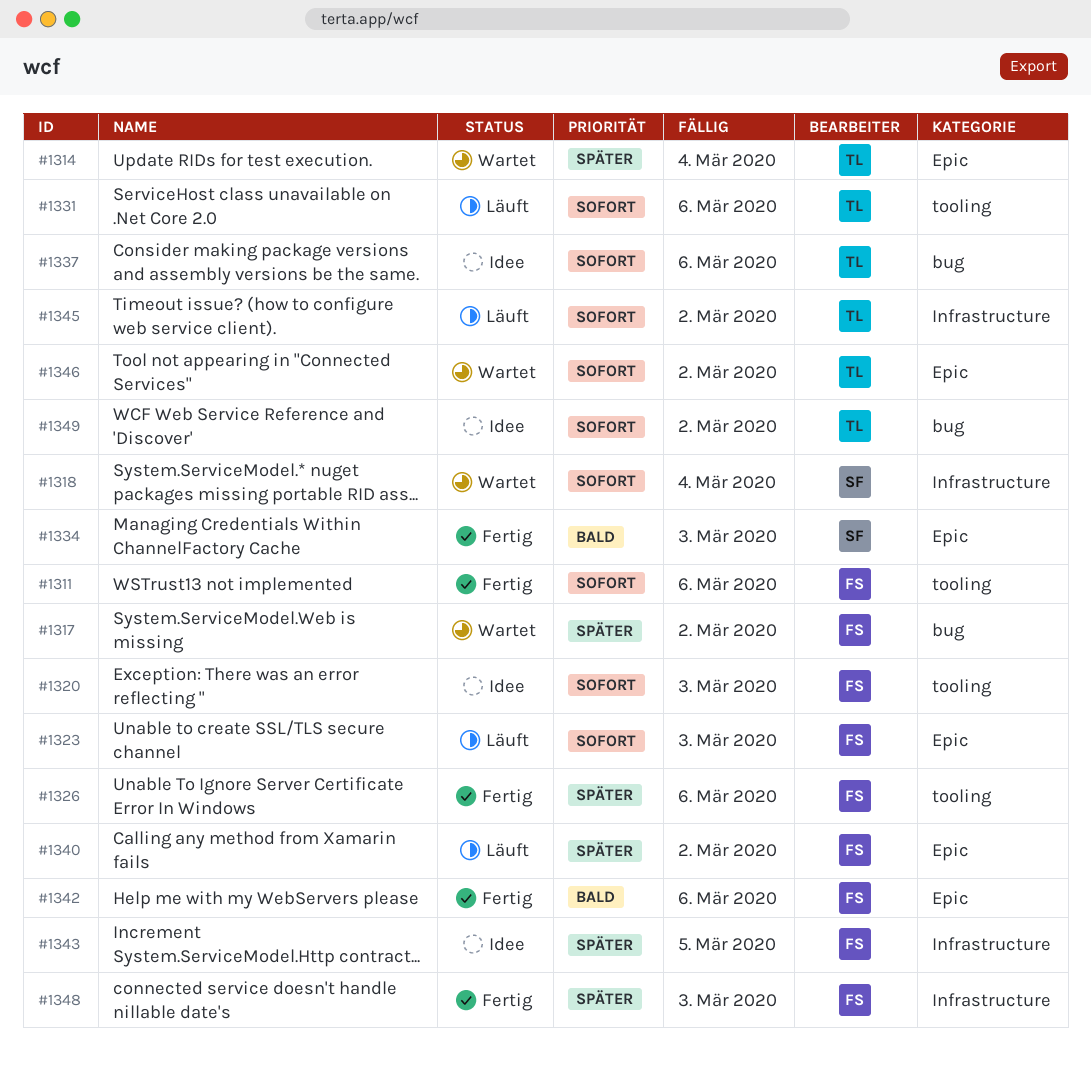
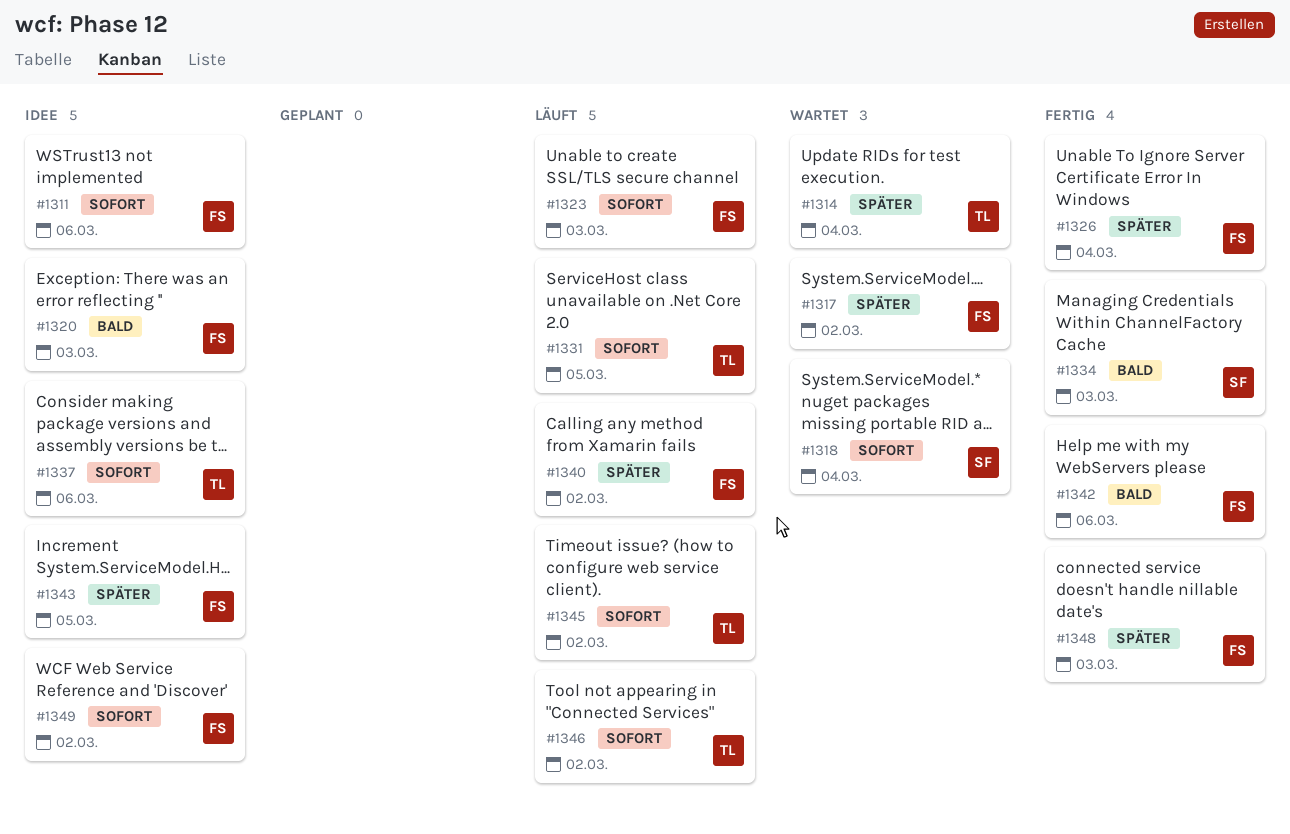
#1311, status: Fertig -> Idee
#1320, priority: Sofort -> Bald
#1326, due: Mar 6 -> Mar 4
#1331, due: Mar 6 -> Mar 5
#1346, status: Wartet -> Läuft
#1349, owner: TL -> FS

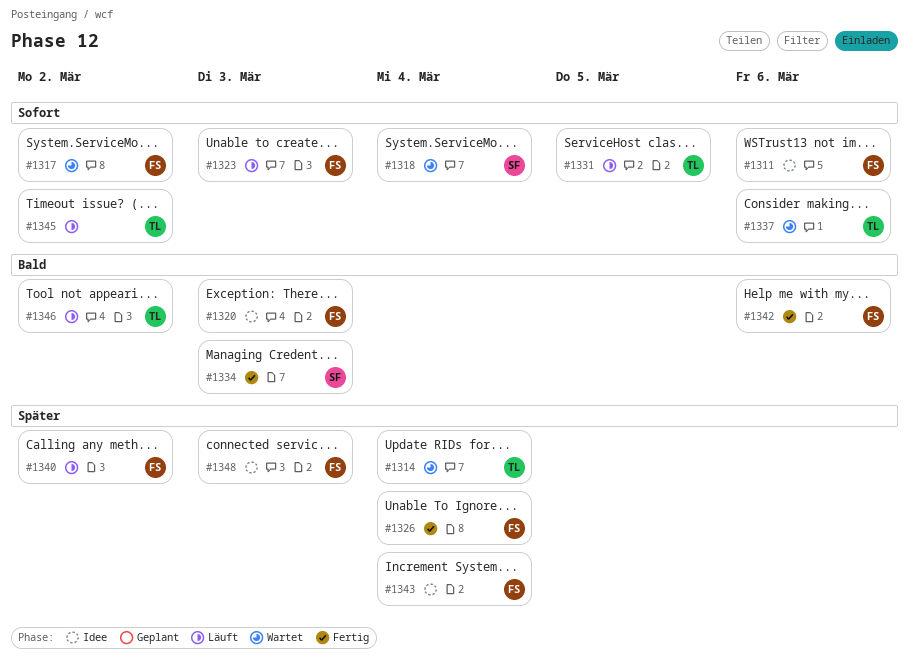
#1317, priority: Später -> Sofort
#1337, status: Idee -> Wartet
#1343, due: Mar 5 -> Mar 4
#1346, priority: Sofort -> Bald
#1348, status: Fertig -> Idee
#1349: present -> none

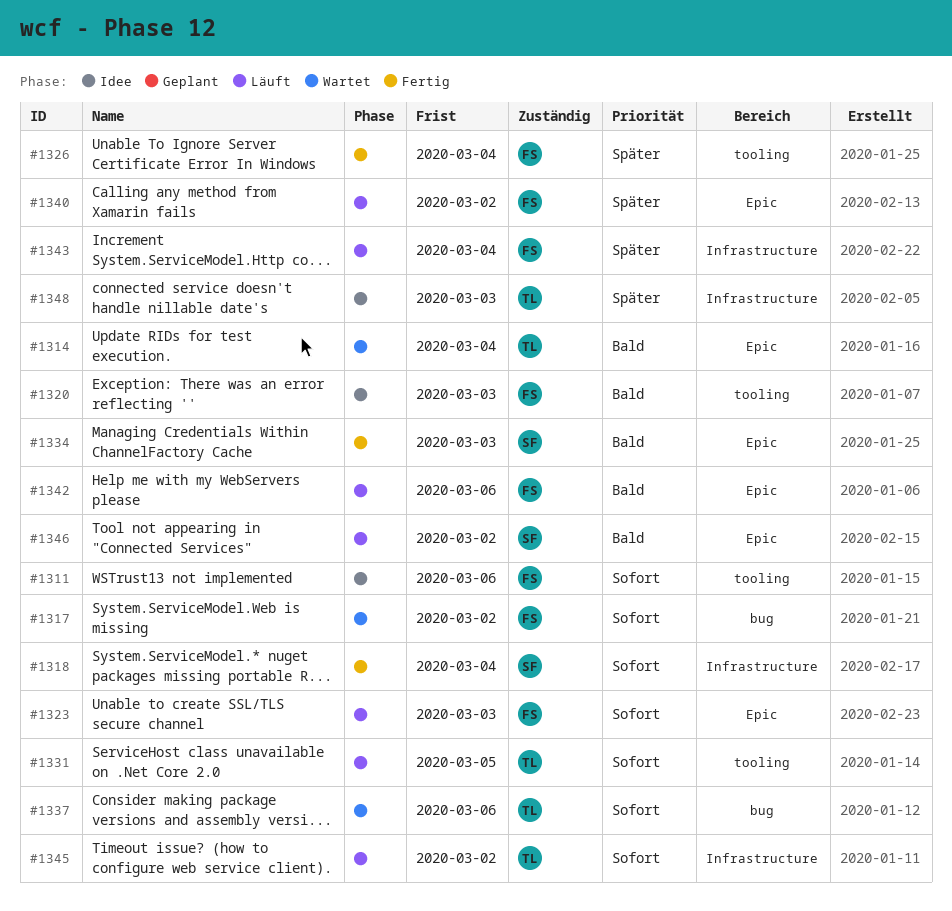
#1314, priority: Später -> Bald
#1318, status: Wartet -> Fertig
#1342, status: Fertig -> Läuft
#1343, status: Idee -> Läuft
#1346, owner: TL -> SF
#1348, owner: FS -> TL

